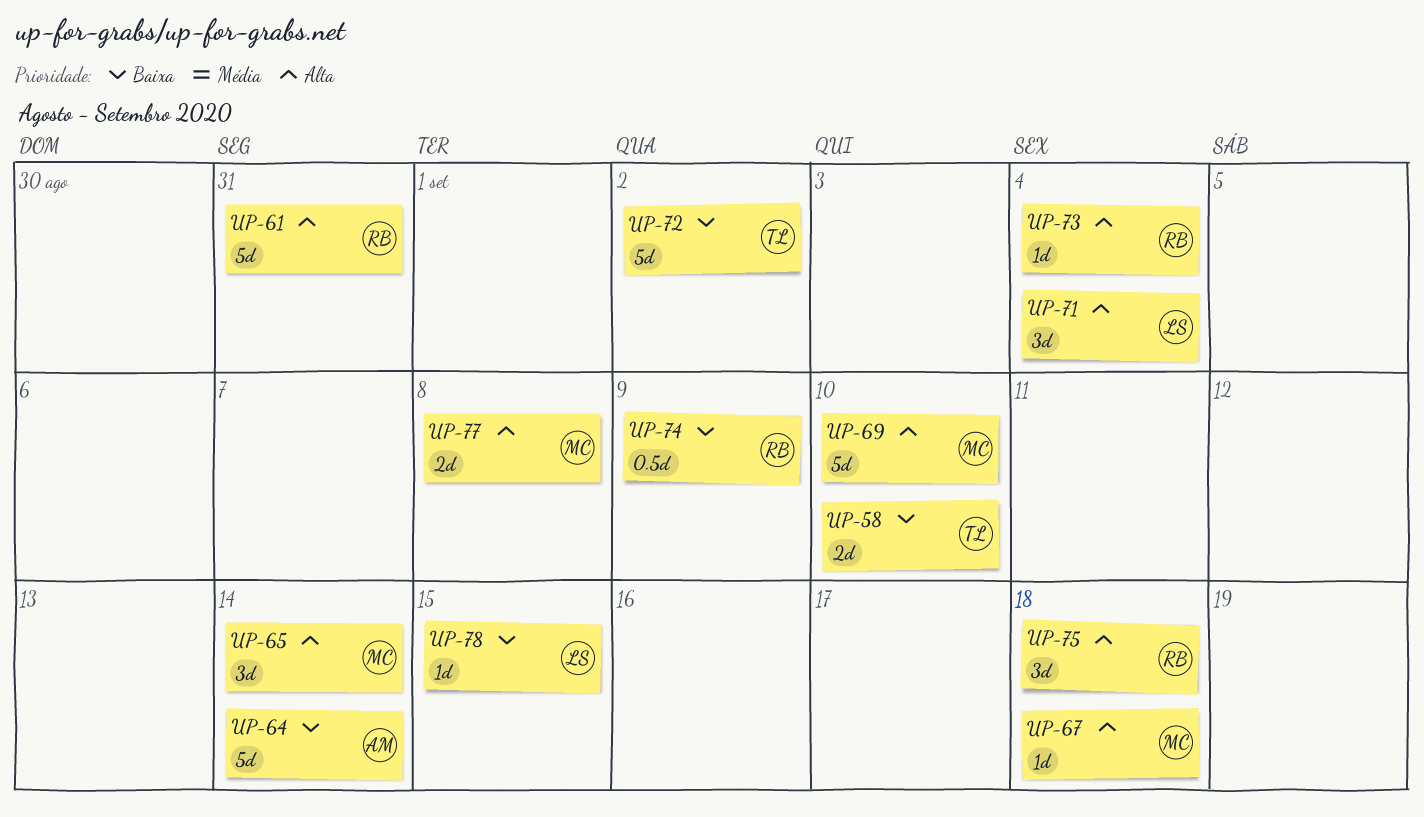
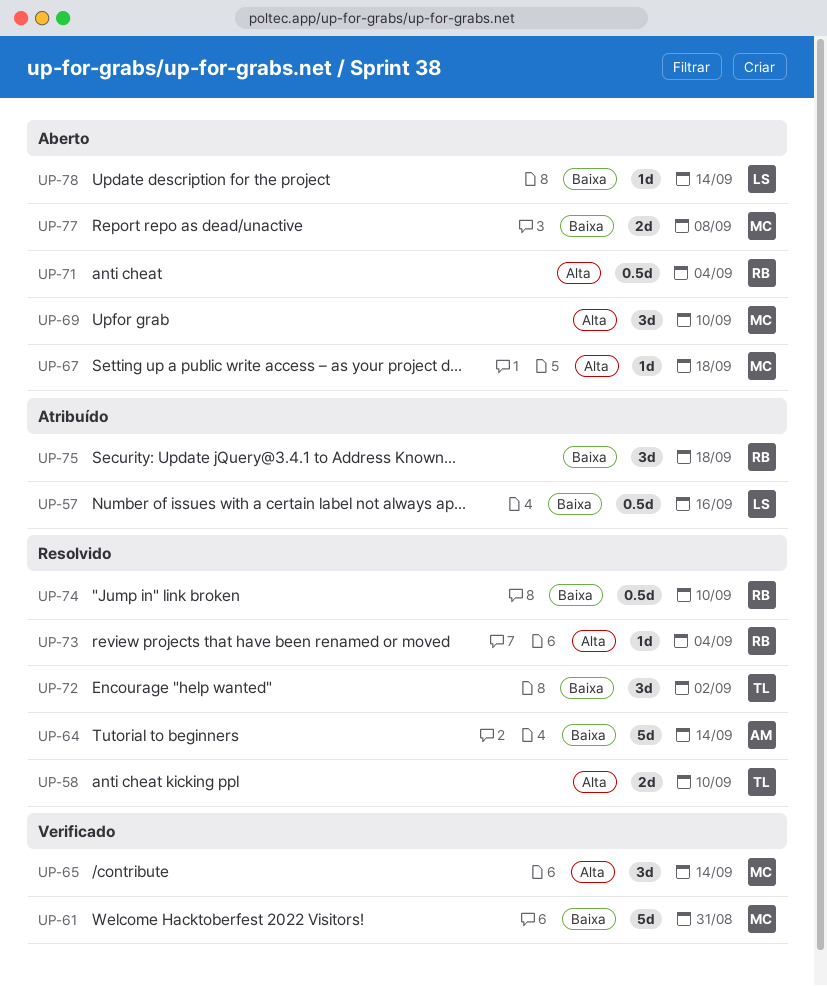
UP-57: none -> present
UP-58, priority: Baixa -> Alta
UP-61, owner: RB -> MC
UP-61, priority: Alta -> Baixa
UP-69, estimate: 5d -> 3d
UP-71, owner: LS -> RB
UP-71, estimate: 3d -> 0.5d
UP-72, estimate: 5d -> 3d
UP-74, due: Sep 9 -> Sep 10
UP-75, priority: Alta -> Baixa
UP-77, priority: Alta -> Baixa
UP-78, due: Sep 15 -> Sep 14

